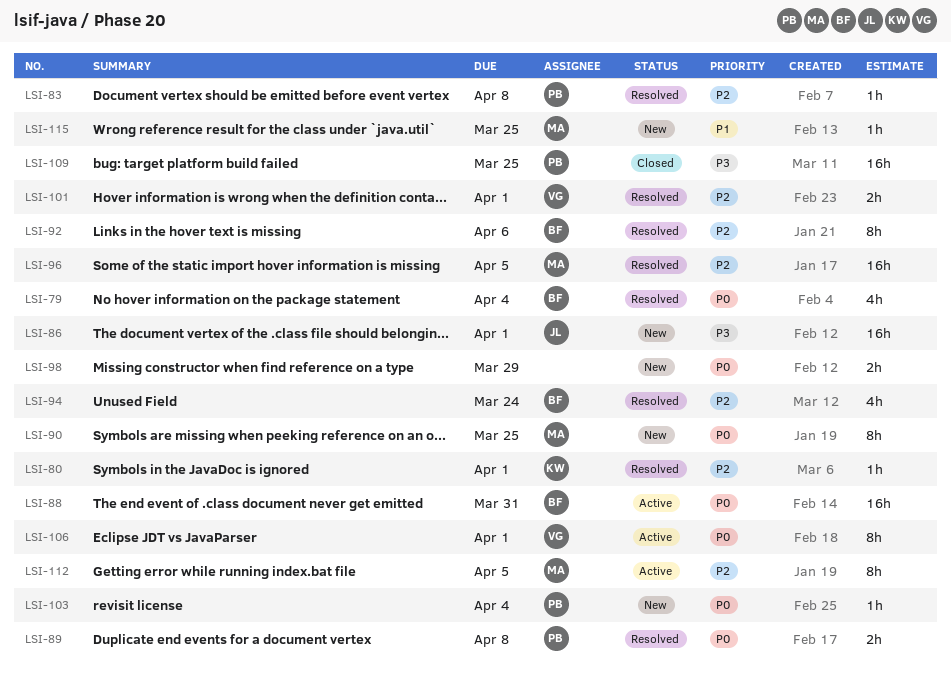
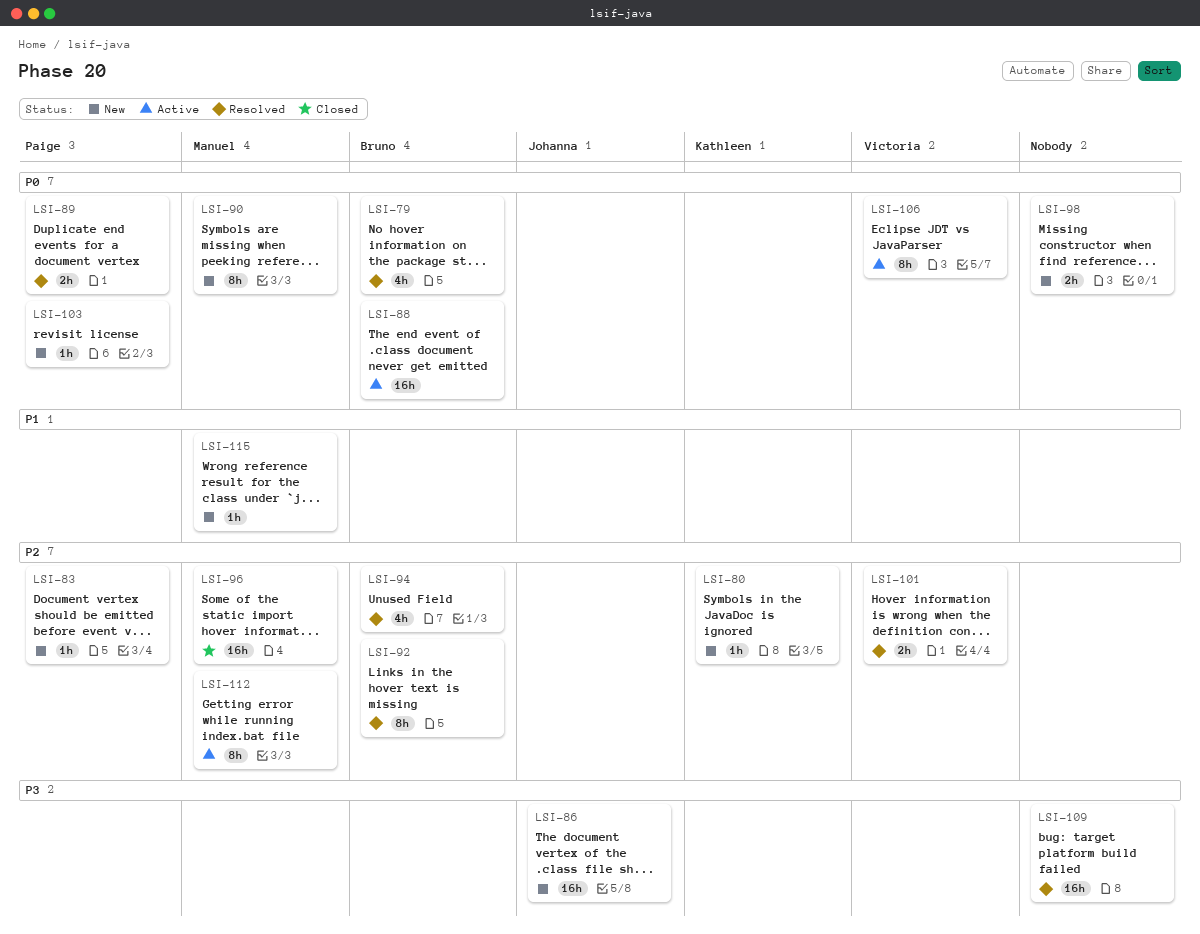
LSI-80, status: Resolved -> New
LSI-83, status: Resolved -> New
LSI-96, status: Resolved -> Closed
LSI-109, status: Closed -> Resolved
LSI-109, owner: Paige -> none

